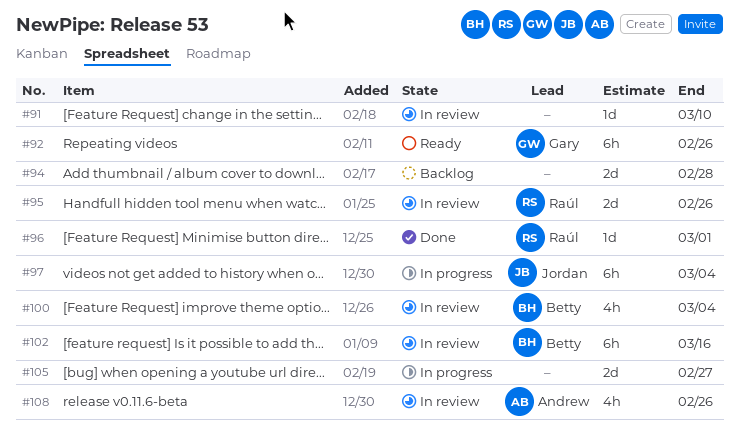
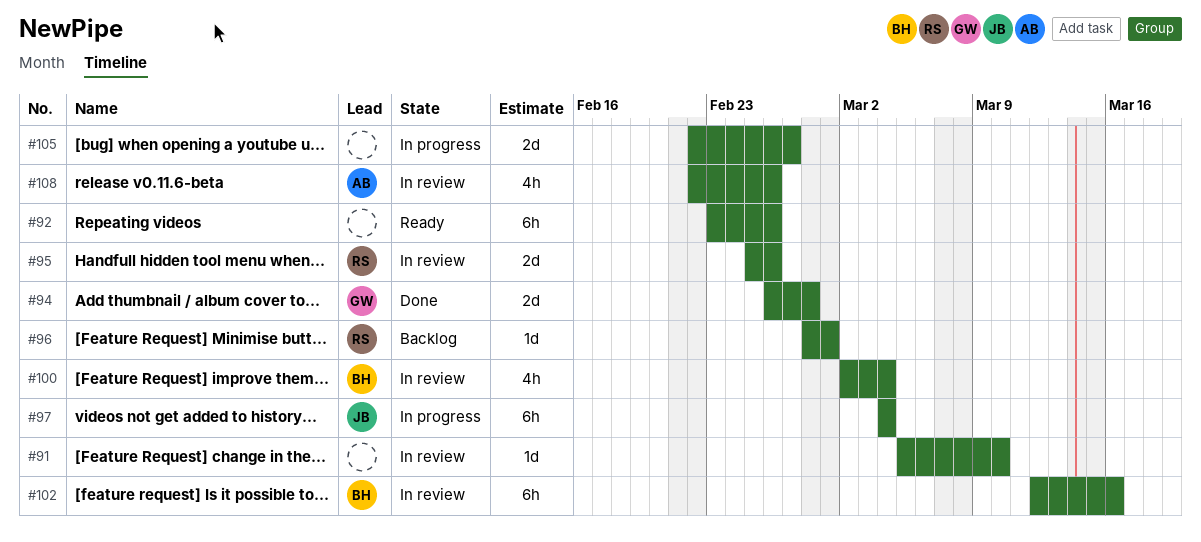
#92, owner: Gary -> none
#94, status: Backlog -> Done
#94, owner: none -> Gary
#96, status: Done -> Backlog

